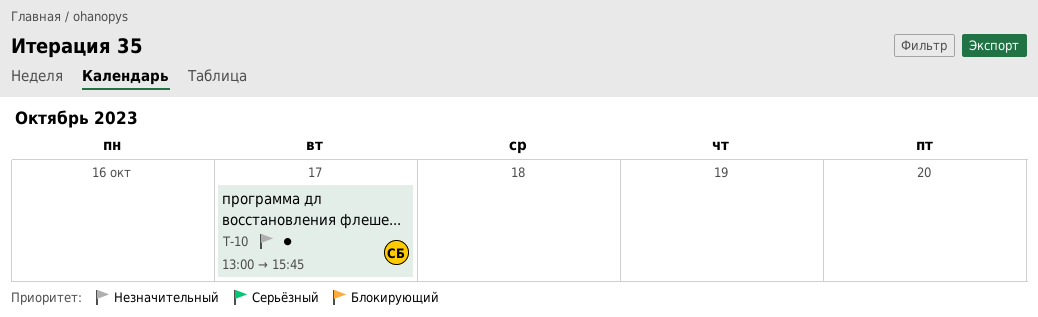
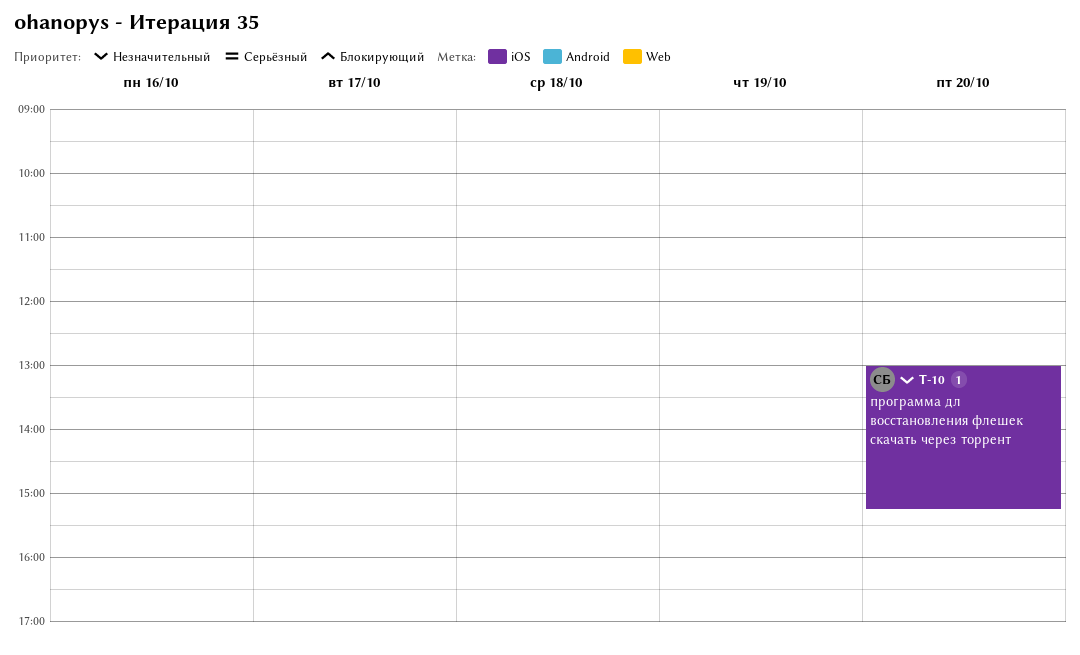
T-10, day: Oct 17 -> Oct 20
T-10, ends: 15:45 -> 15:15

